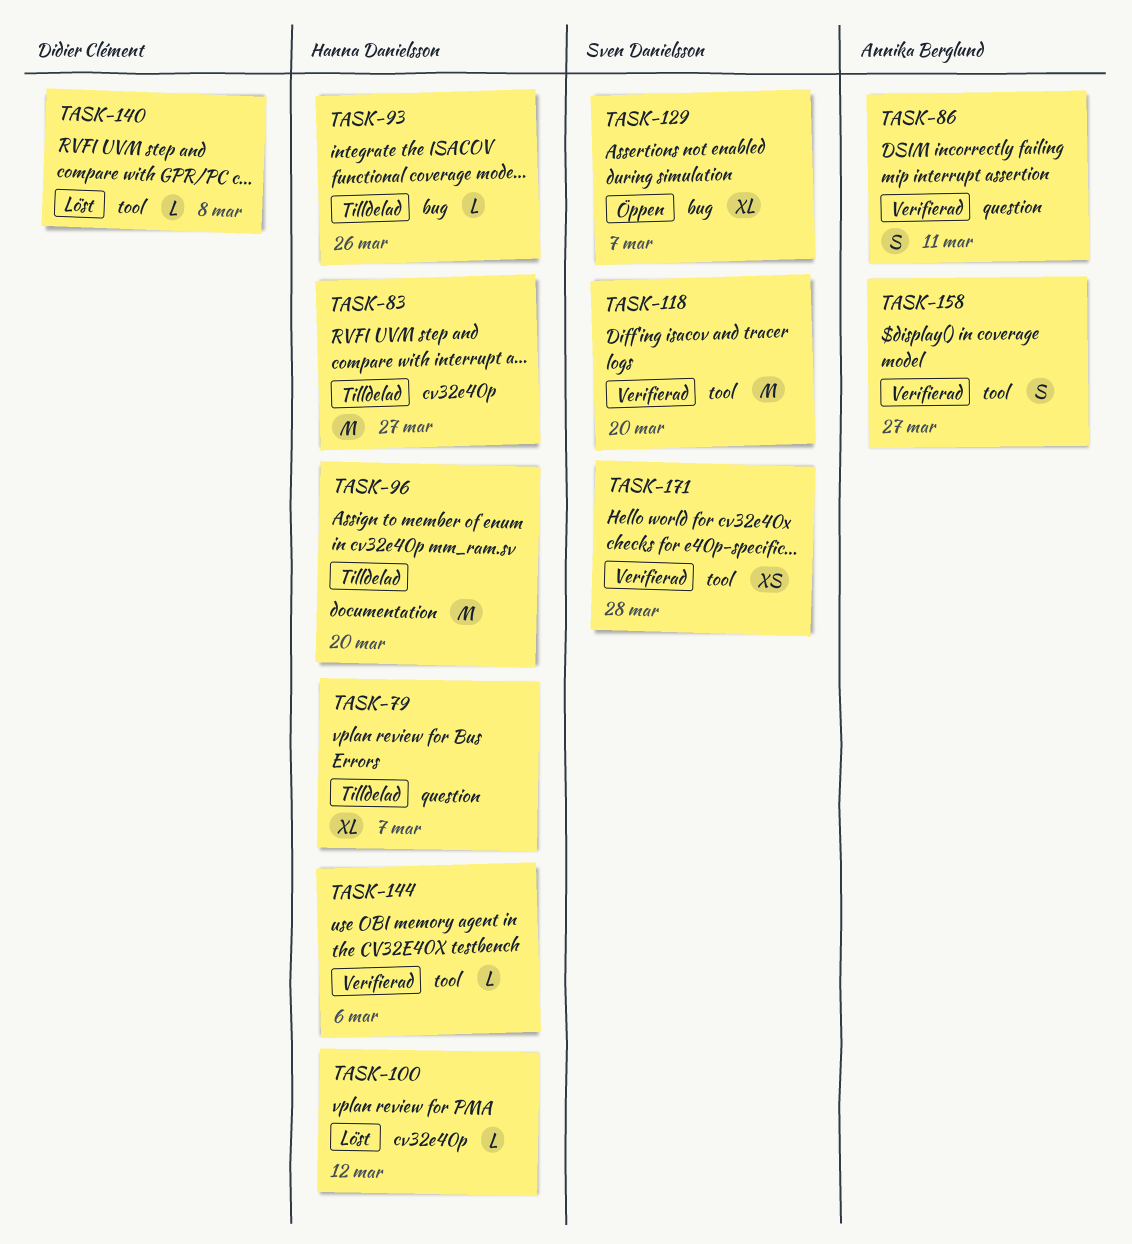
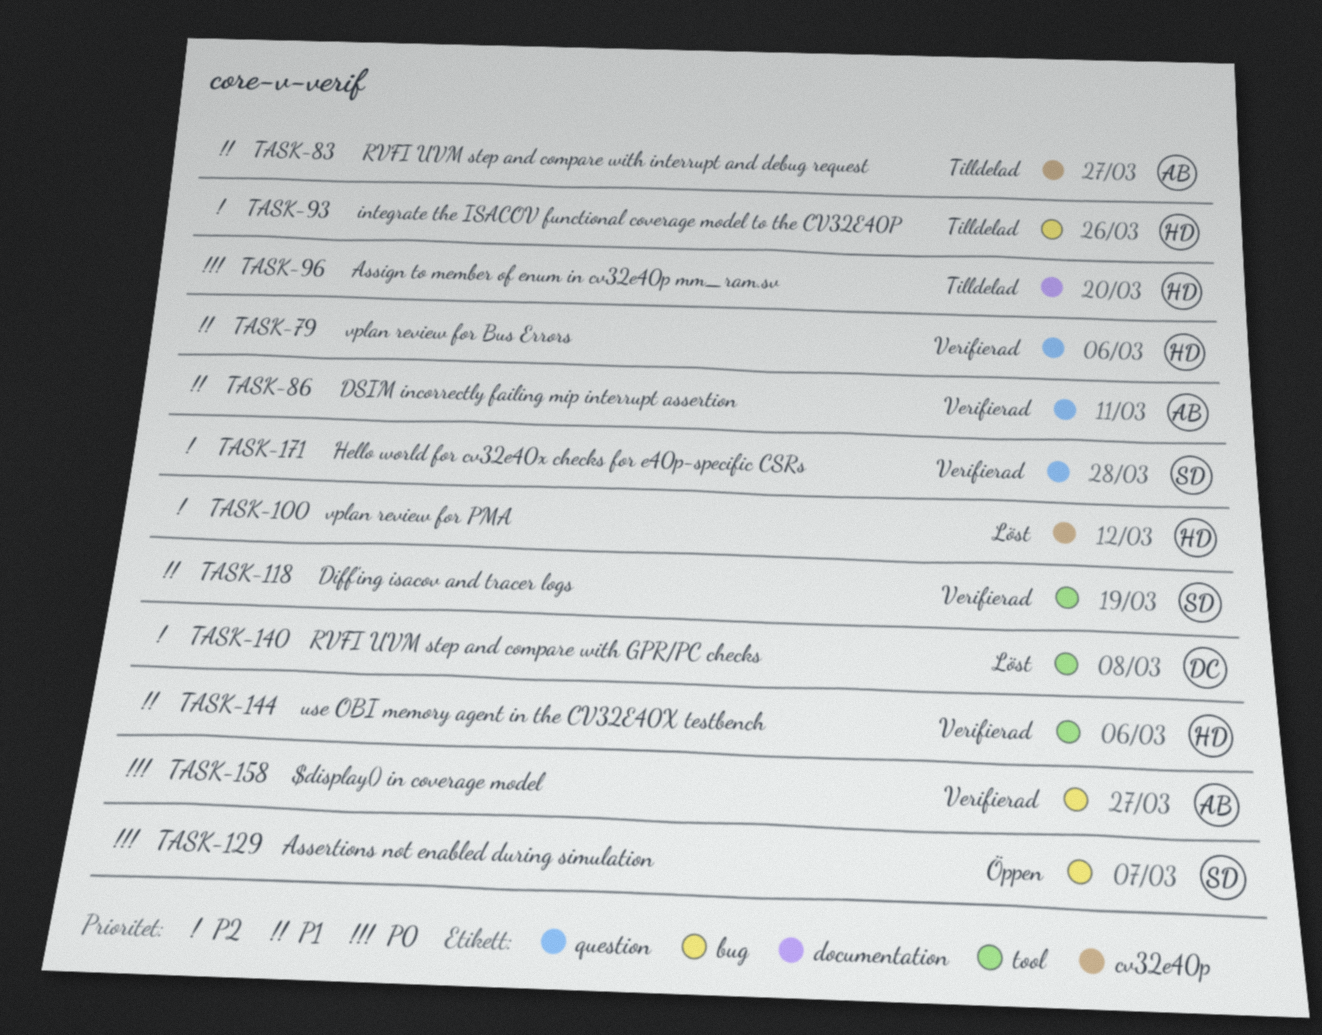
TASK-79, status: Tilldelad -> Verifierad
TASK-79, due: Mar 7 -> Mar 6
TASK-83, owner: Hanna Danielsson -> Annika Berglund
TASK-118, due: Mar 20 -> Mar 19
TASK-158, label: tool -> bug
TASK-171, label: tool -> question

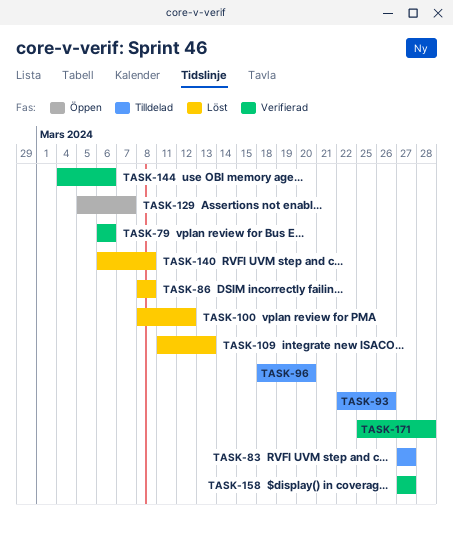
TASK-86, status: Verifierad -> Löst
TASK-86, due: Mar 11 -> Mar 8
TASK-109: none -> present
TASK-118: present -> none

